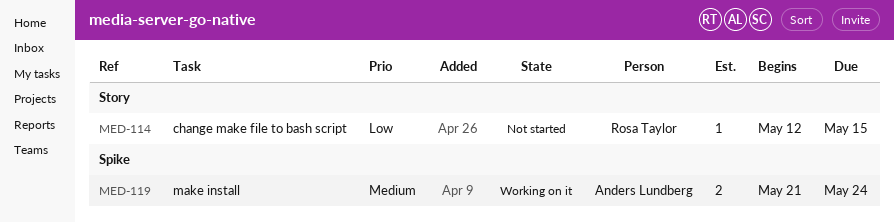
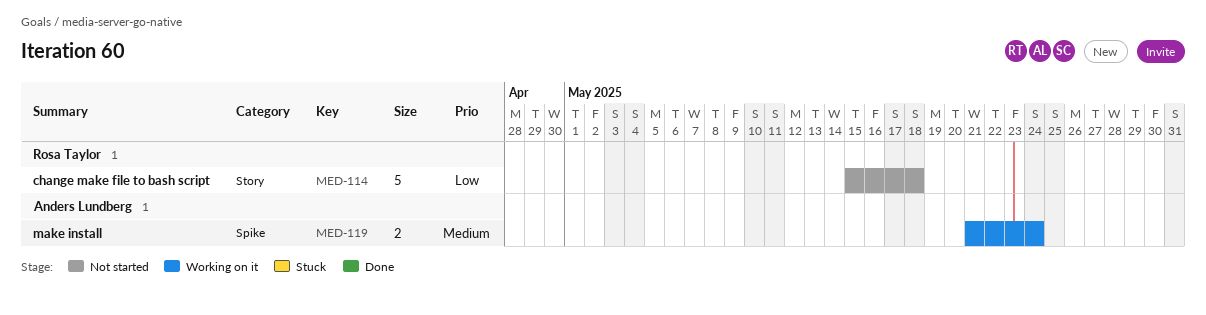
MED-114, estimate: 1 -> 5
MED-114, start: May 12 -> May 15
MED-114, due: May 15 -> May 18

